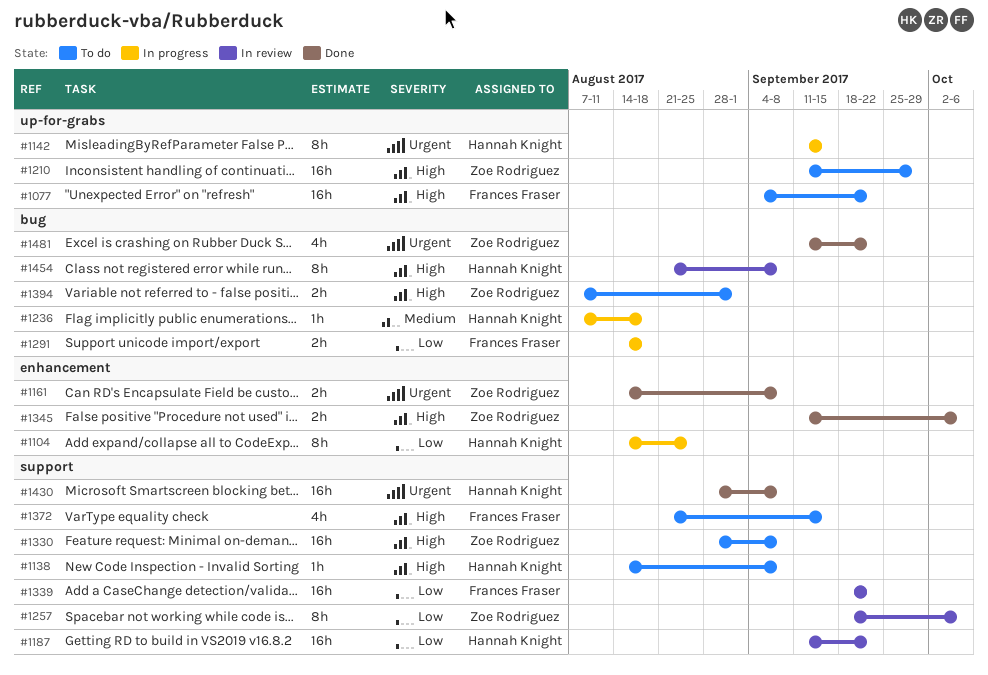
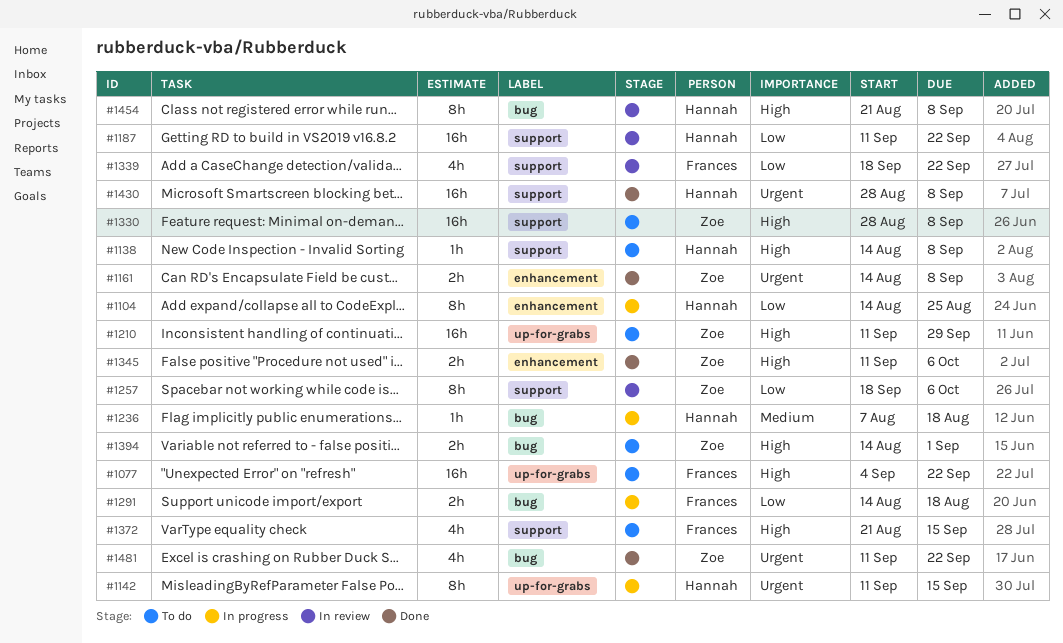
#1339, estimate: 16h -> 4h
#1394, start: Aug 7 -> Aug 14

